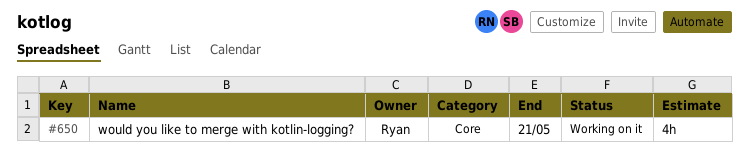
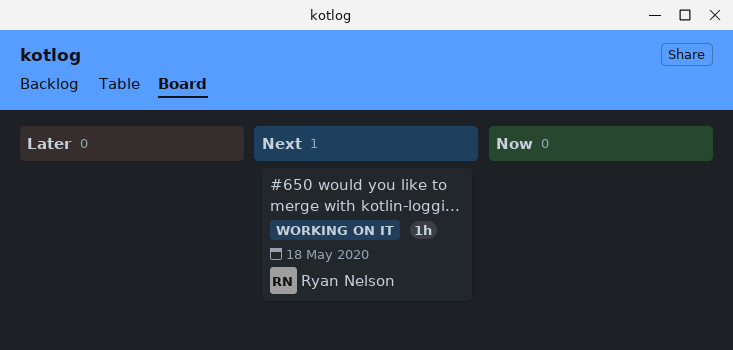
#650, estimate: 4h -> 1h
#650, due: May 21 -> May 18

